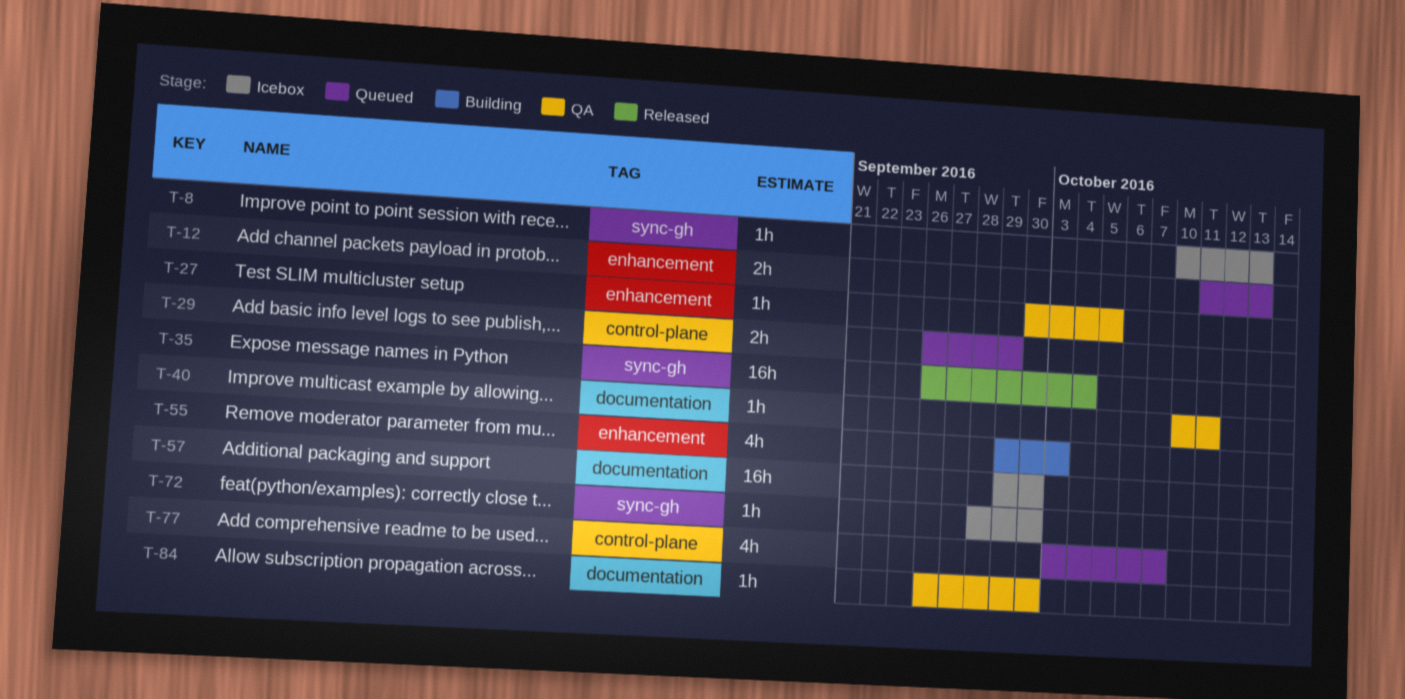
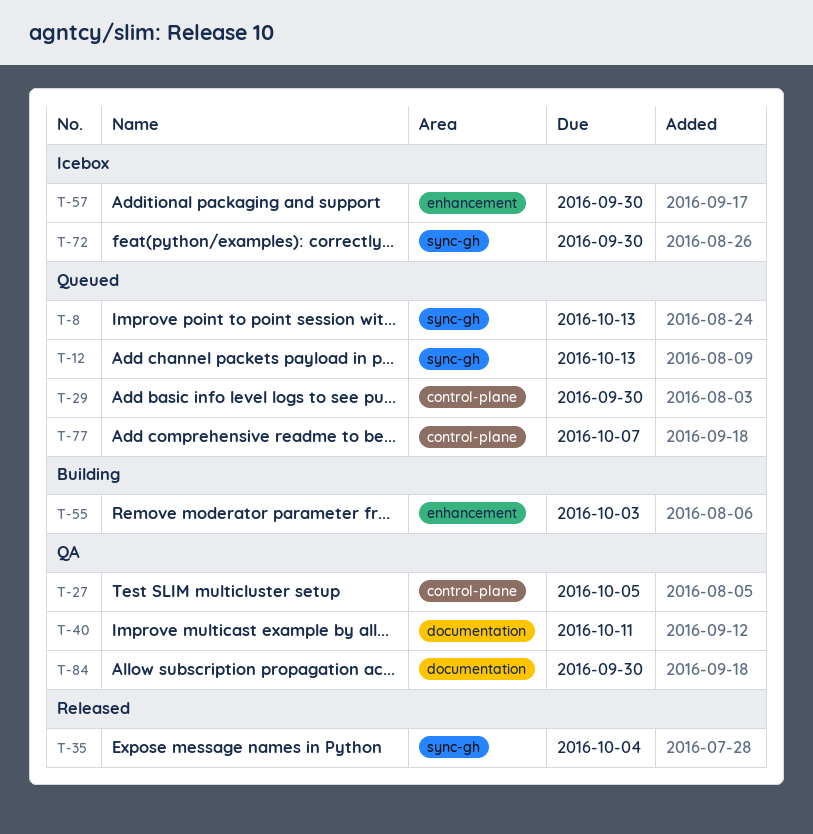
T-8, status: Icebox -> Queued
T-12, label: enhancement -> sync-gh
T-27, label: enhancement -> control-plane
T-29, due: Sep 29 -> Sep 30
T-57, label: documentation -> enhancement

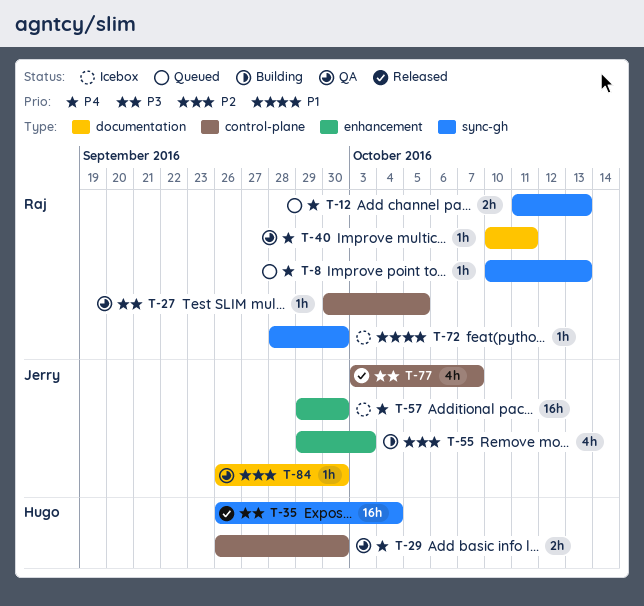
T-29, status: Queued -> QA
T-77, status: Queued -> Released

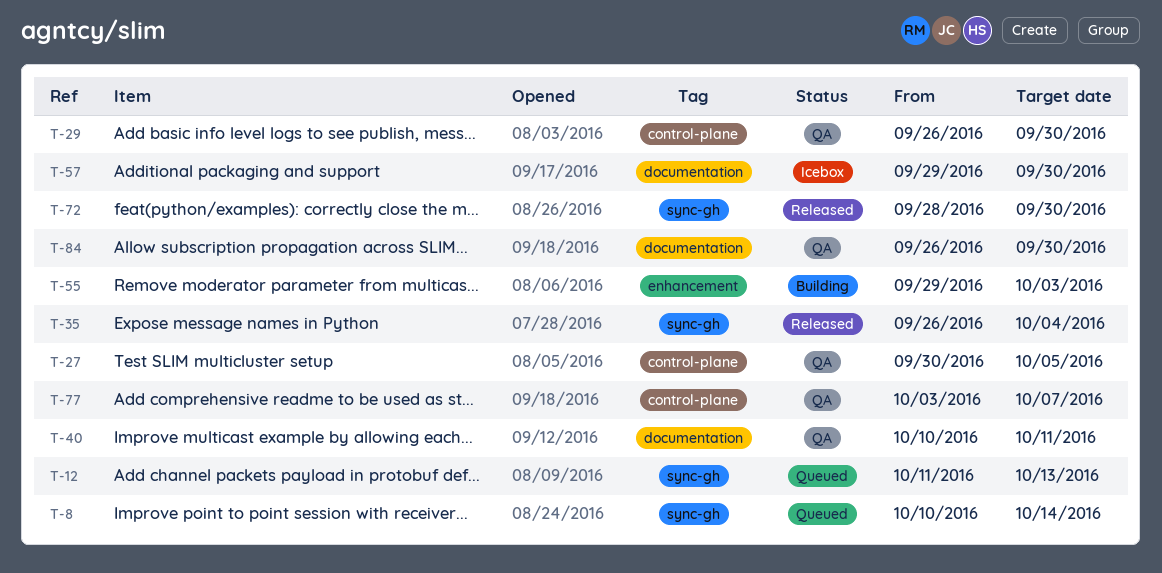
T-8, due: Oct 13 -> Oct 14
T-57, label: enhancement -> documentation
T-72, status: Icebox -> Released
T-77, status: Released -> QA

